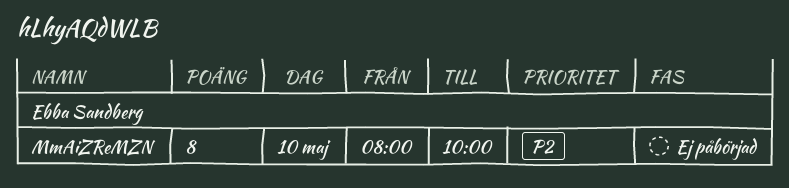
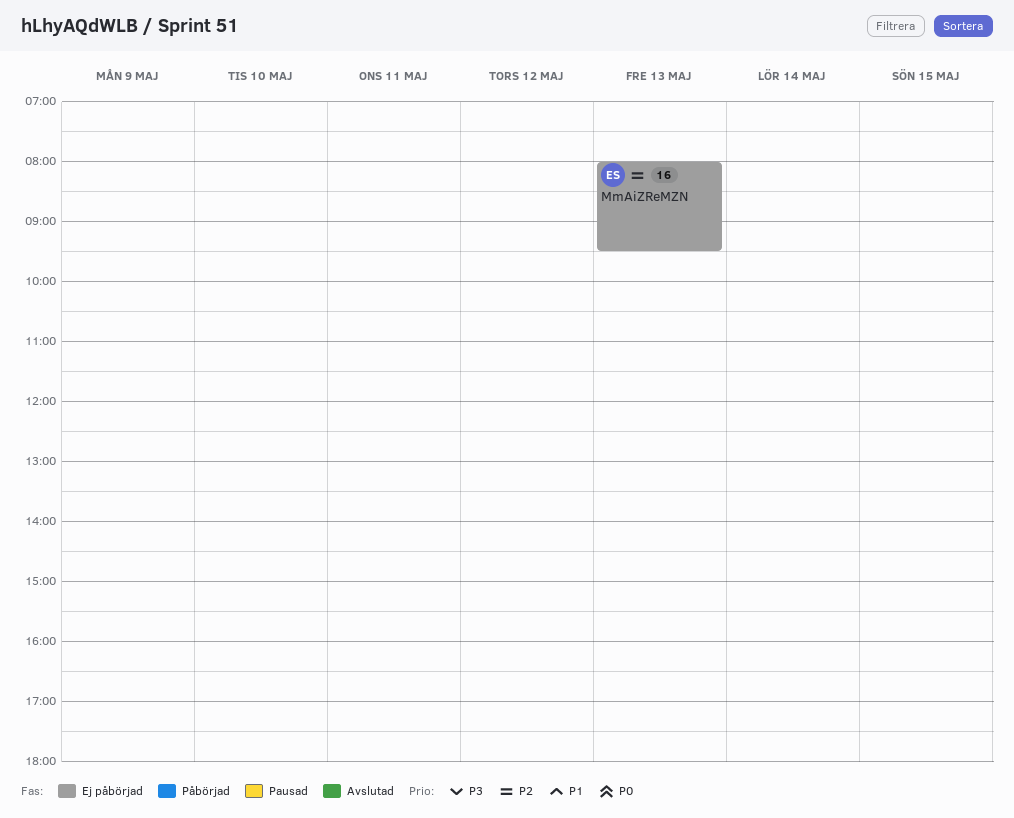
MmAiZReMZN, estimate: 8 -> 16
MmAiZReMZN, day: May 10 -> May 13
MmAiZReMZN, ends: 10:00 -> 09:30

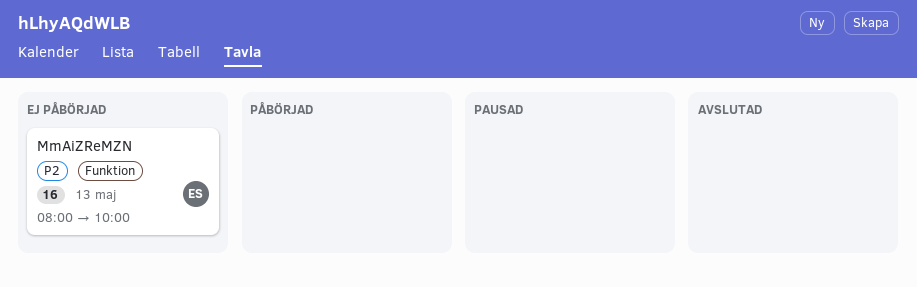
MmAiZReMZN, ends: 09:30 -> 10:00

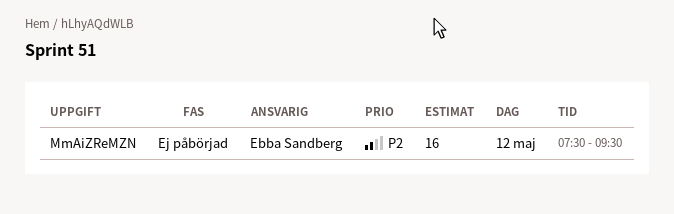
MmAiZReMZN, day: May 13 -> May 12
MmAiZReMZN, begins: 08:00 -> 07:30
MmAiZReMZN, ends: 10:00 -> 09:30

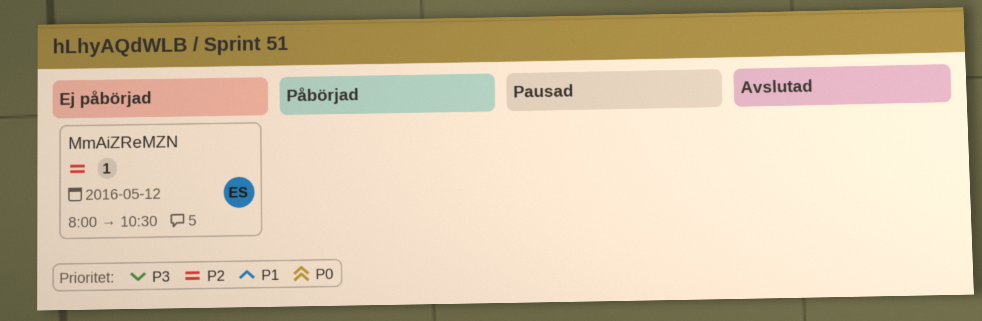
MmAiZReMZN, estimate: 16 -> 1
MmAiZReMZN, begins: 07:30 -> 08:00
MmAiZReMZN, ends: 09:30 -> 10:30

